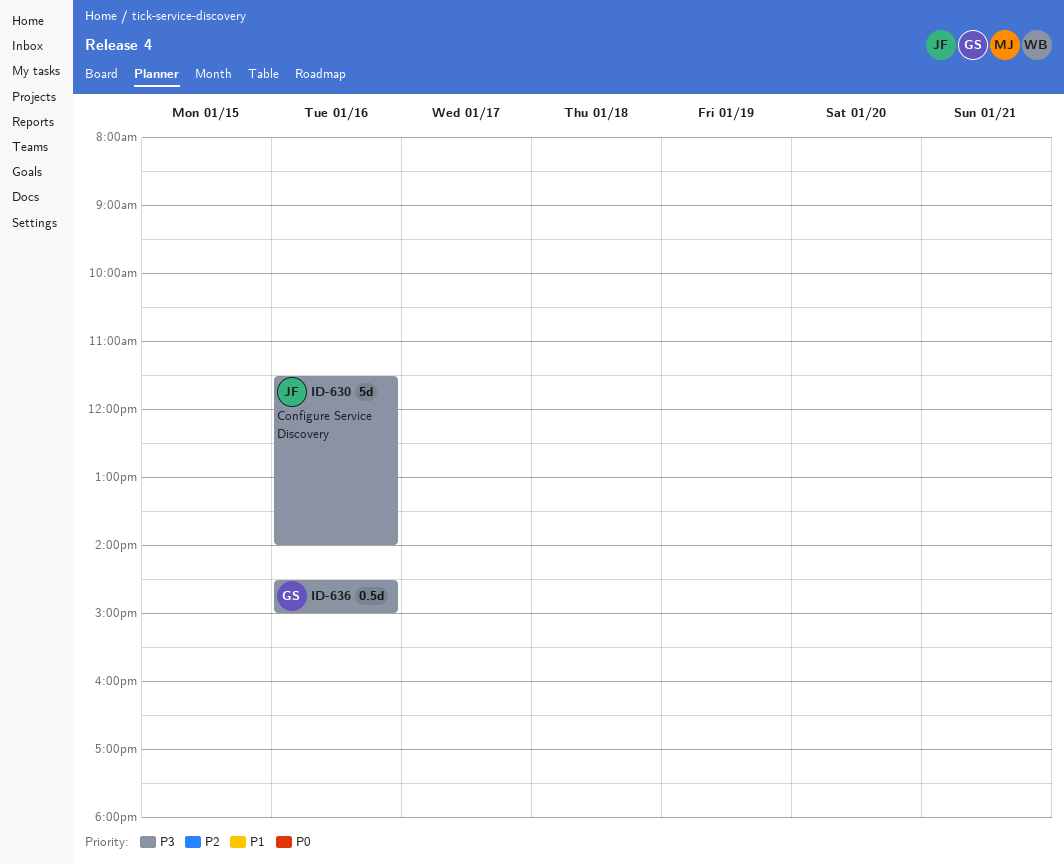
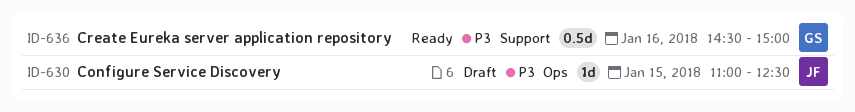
ID-630, estimate: 5d -> 1d
ID-630, day: Jan 16 -> Jan 15
ID-630, begins: 11:30 -> 11:00
ID-630, ends: 14:00 -> 12:30

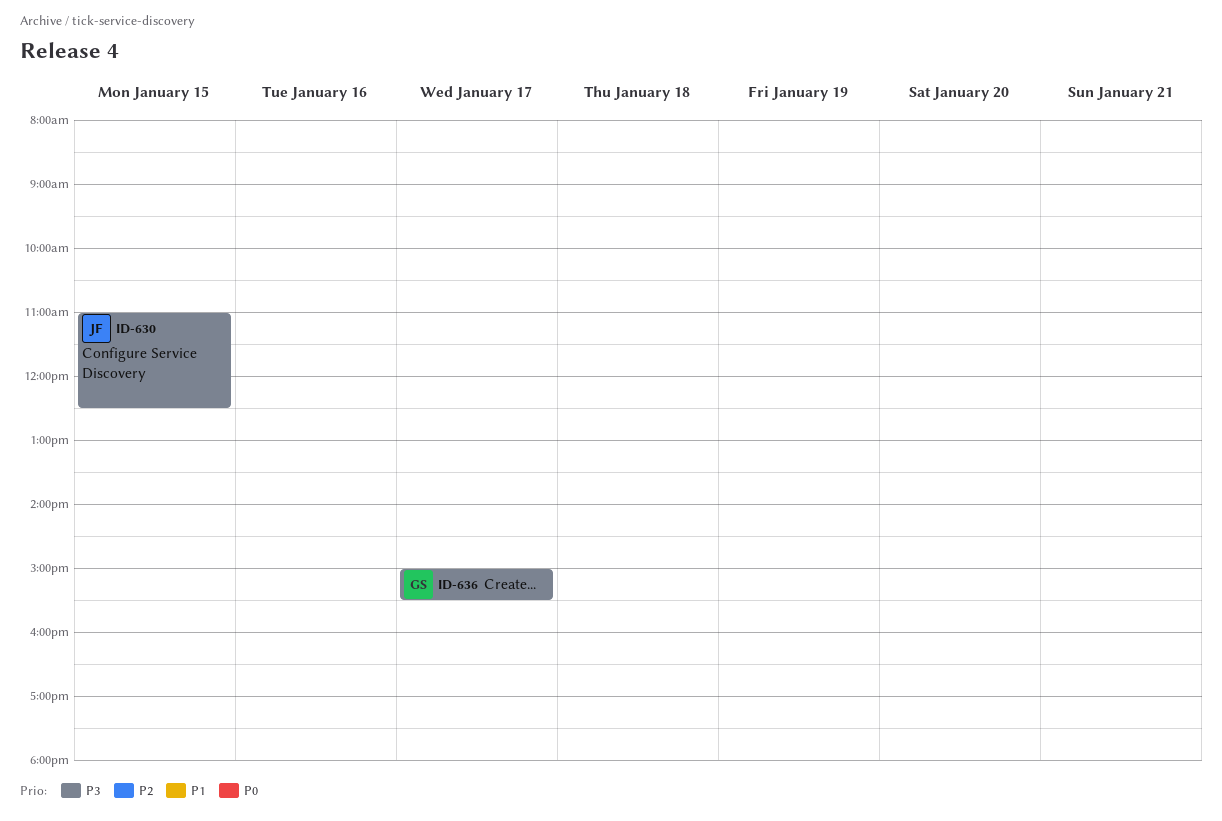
ID-636, day: Jan 16 -> Jan 17
ID-636, begins: 14:30 -> 15:00
ID-636, ends: 15:00 -> 15:30

